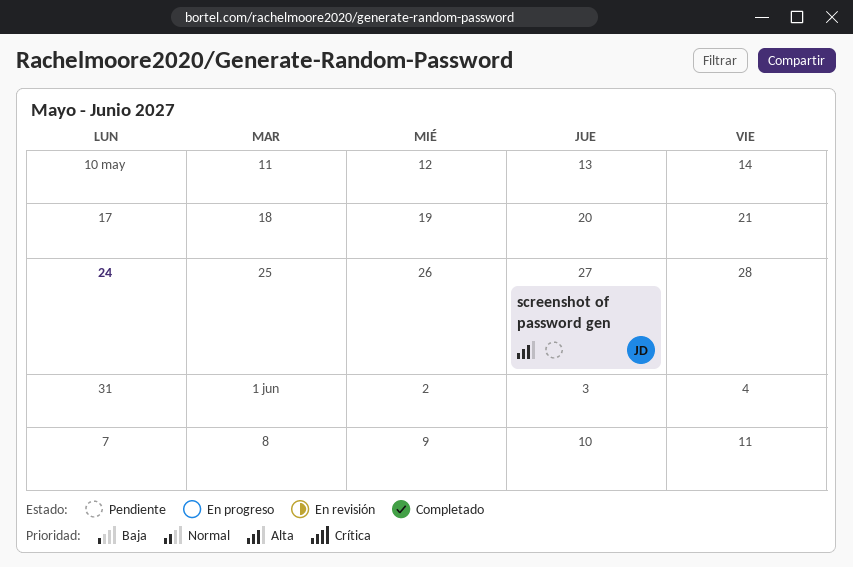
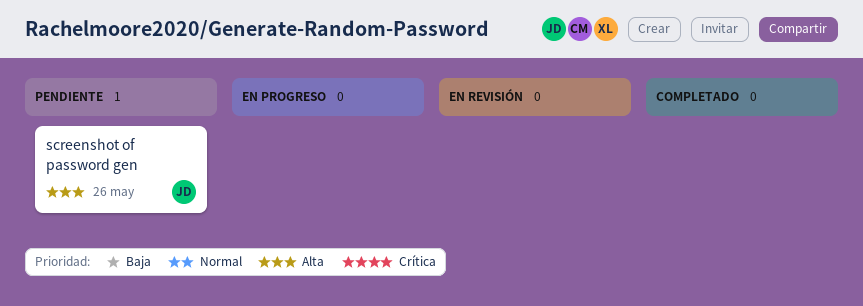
screenshot of password gen, due: May 27 -> May 26

